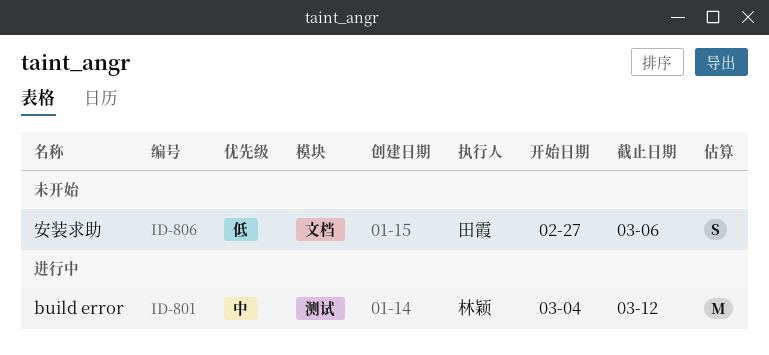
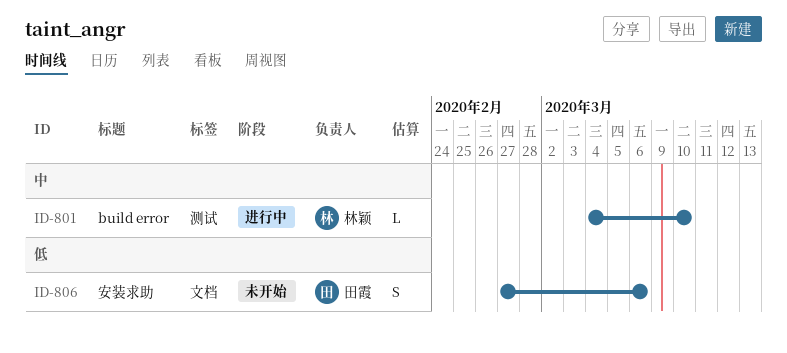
ID-801, estimate: M -> L
ID-801, due: Mar 12 -> Mar 10

